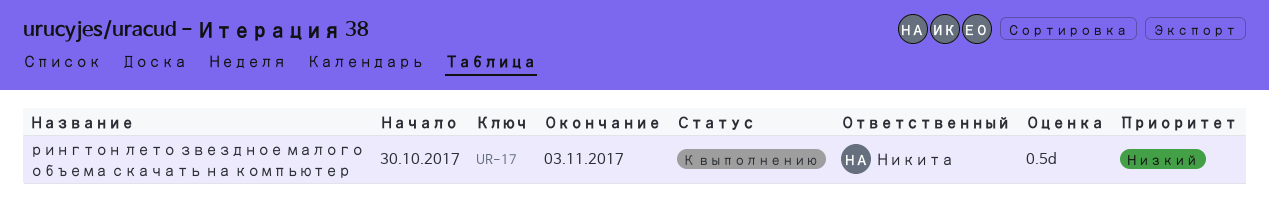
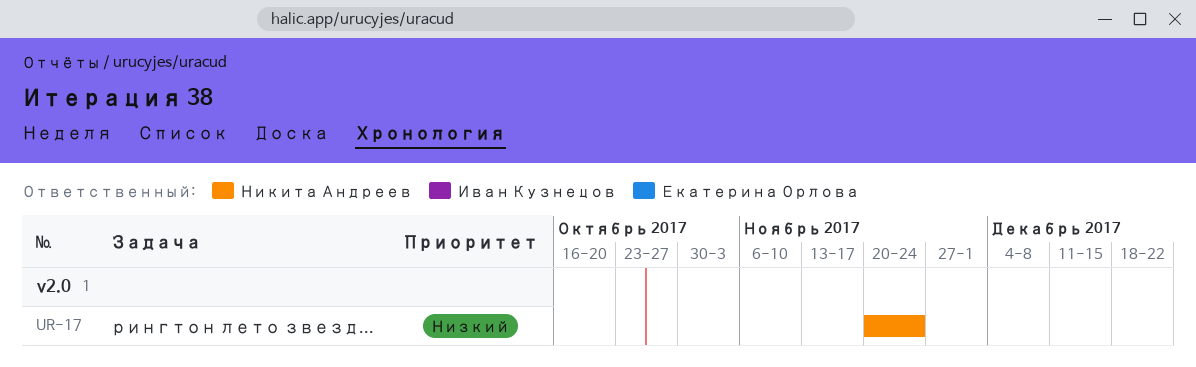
UR-17, start: Oct 30 -> Nov 20
UR-17, due: Nov 3 -> Nov 24

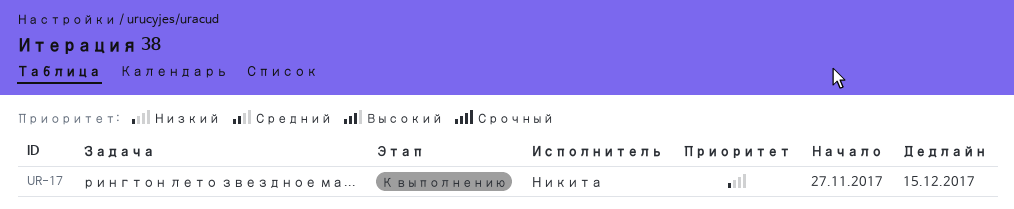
UR-17, start: Nov 20 -> Nov 27
UR-17, due: Nov 24 -> Dec 15

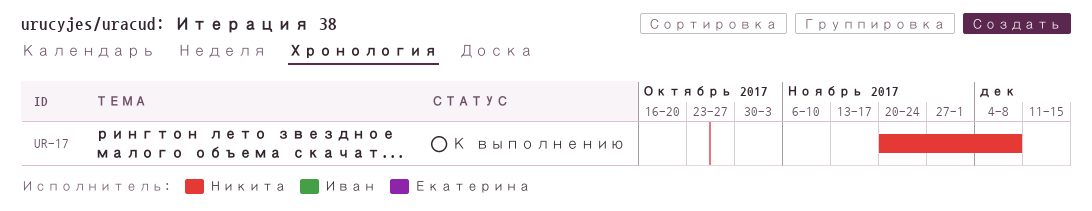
UR-17, start: Nov 27 -> Nov 20
UR-17, due: Dec 15 -> Dec 8

